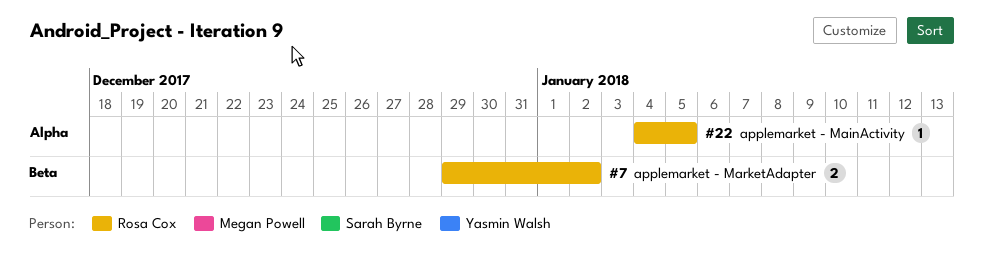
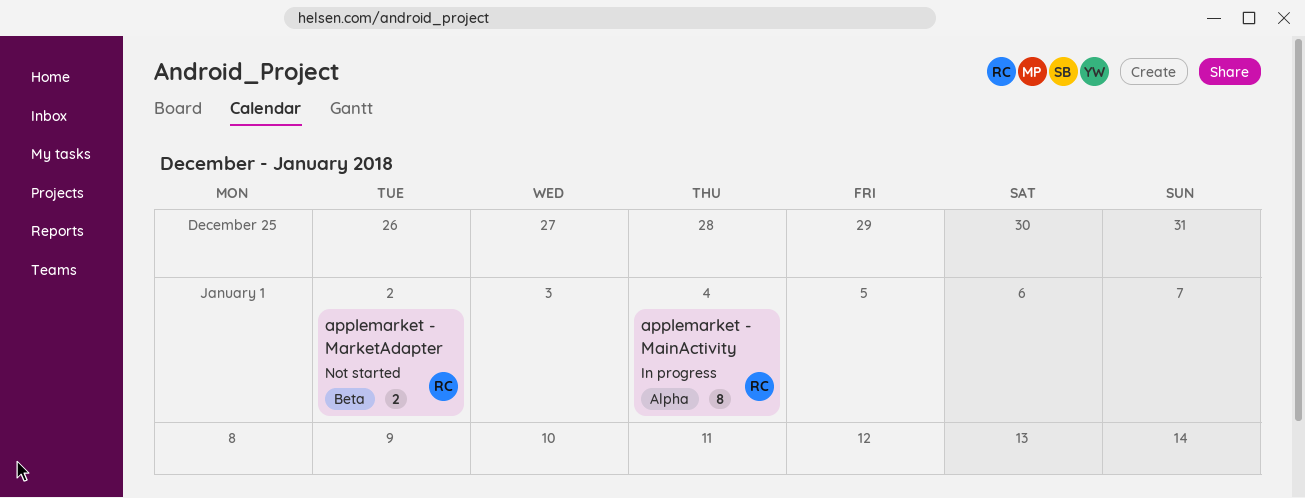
applemarket - MainActivity, estimate: 1 -> 8
applemarket - MainActivity, due: Jan 5 -> Jan 4

